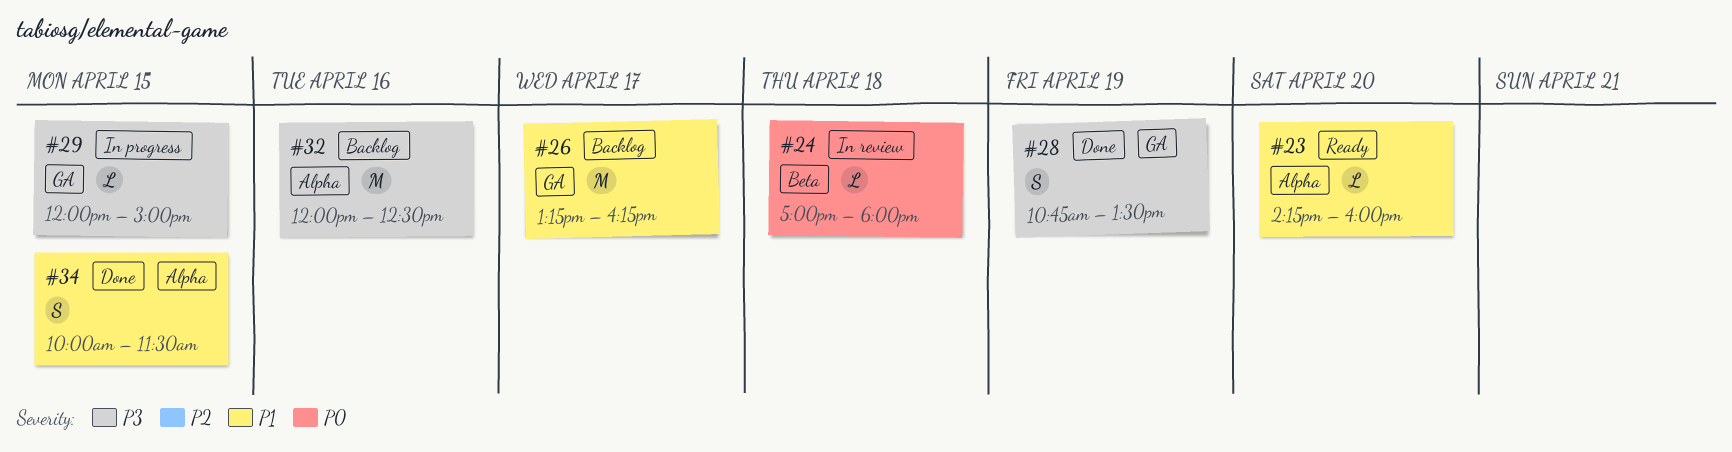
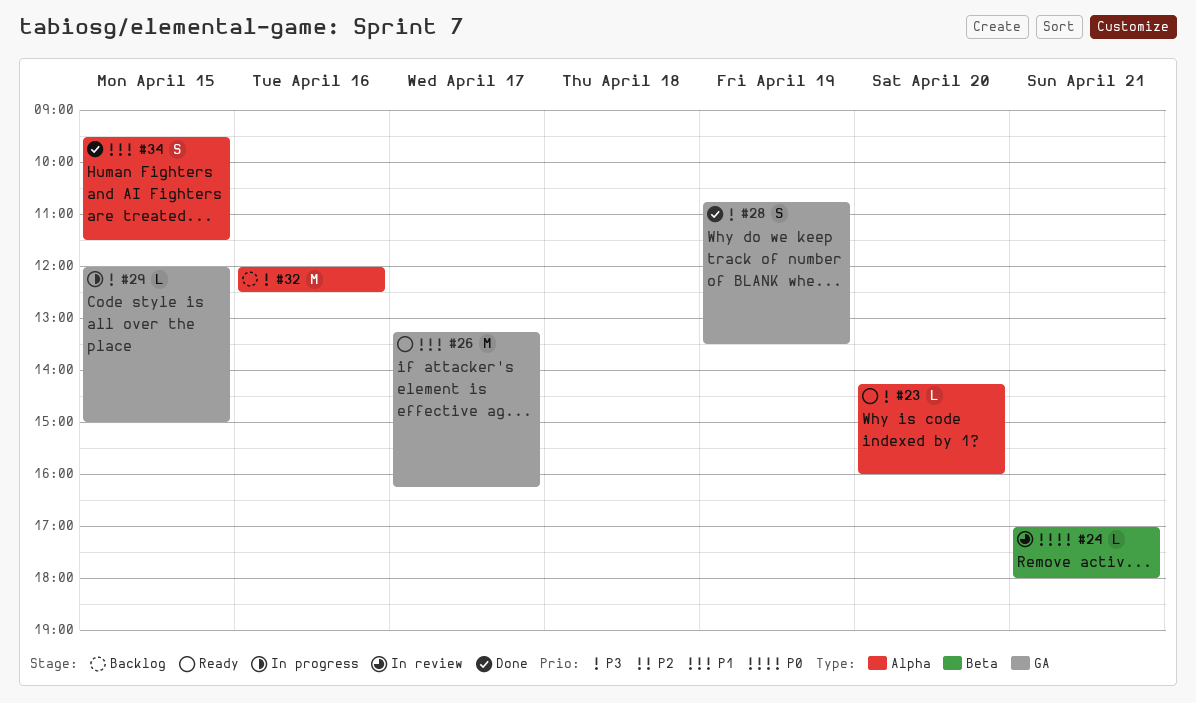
#23, priority: P1 -> P3
#24, day: Apr 18 -> Apr 21
#26, status: Backlog -> Ready
#34, begins: 10:00 -> 09:30

